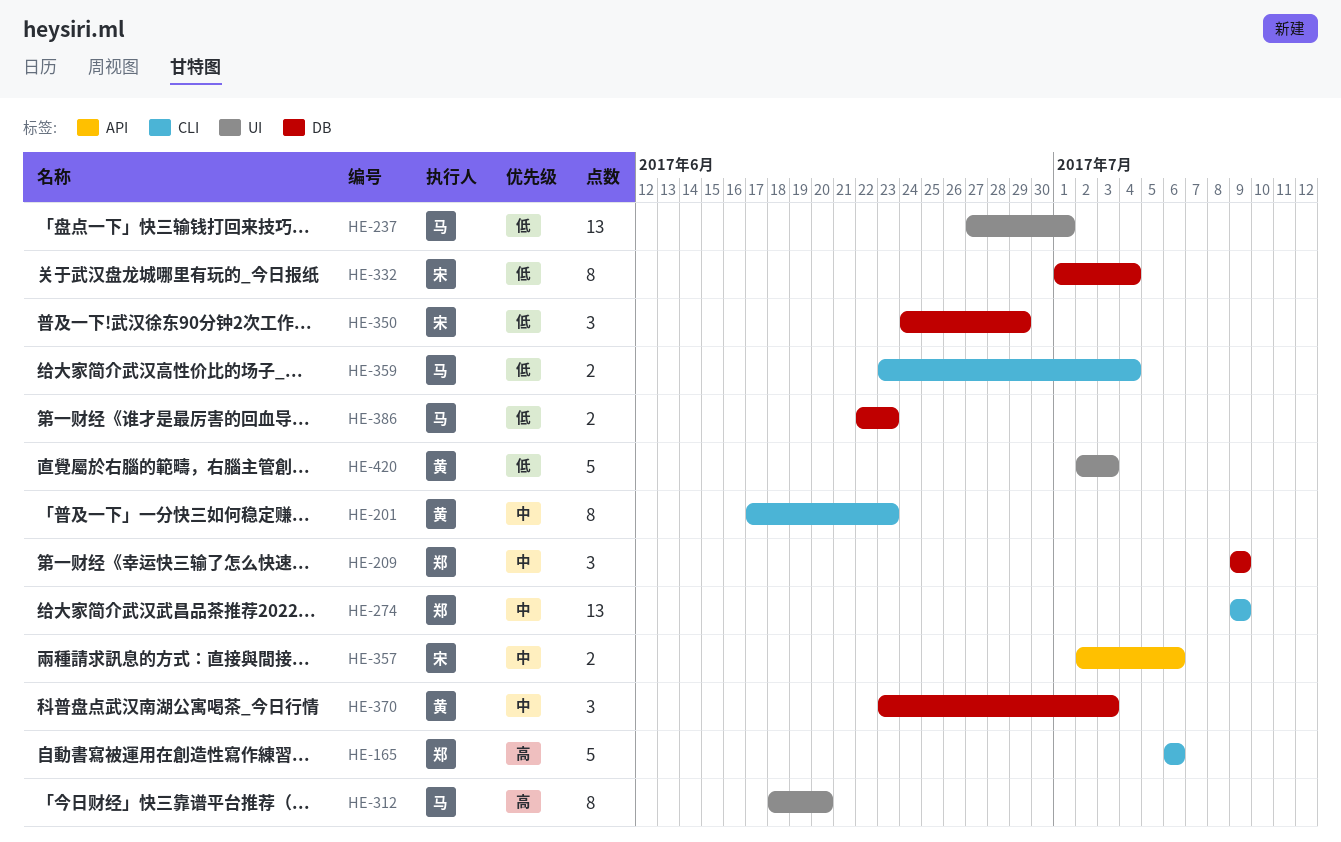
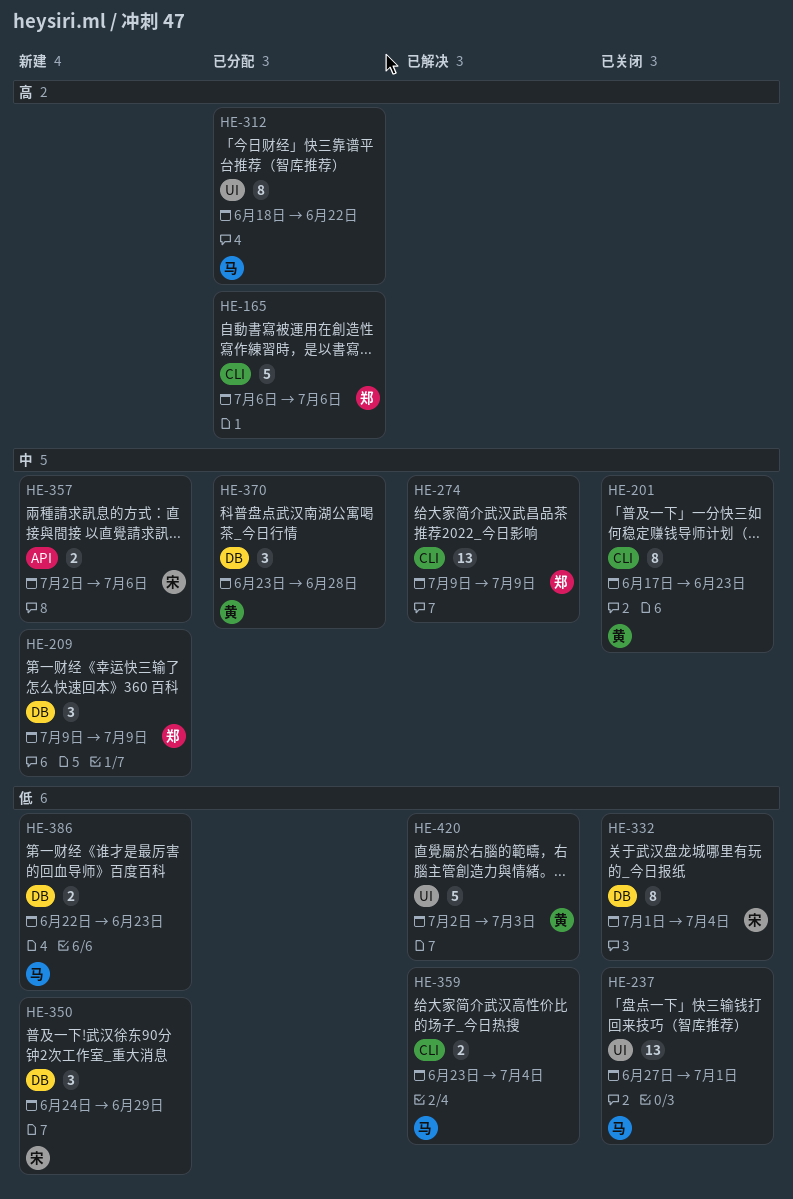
HE-312, due: Jun 20 -> Jun 22
HE-370, due: Jul 3 -> Jun 28

